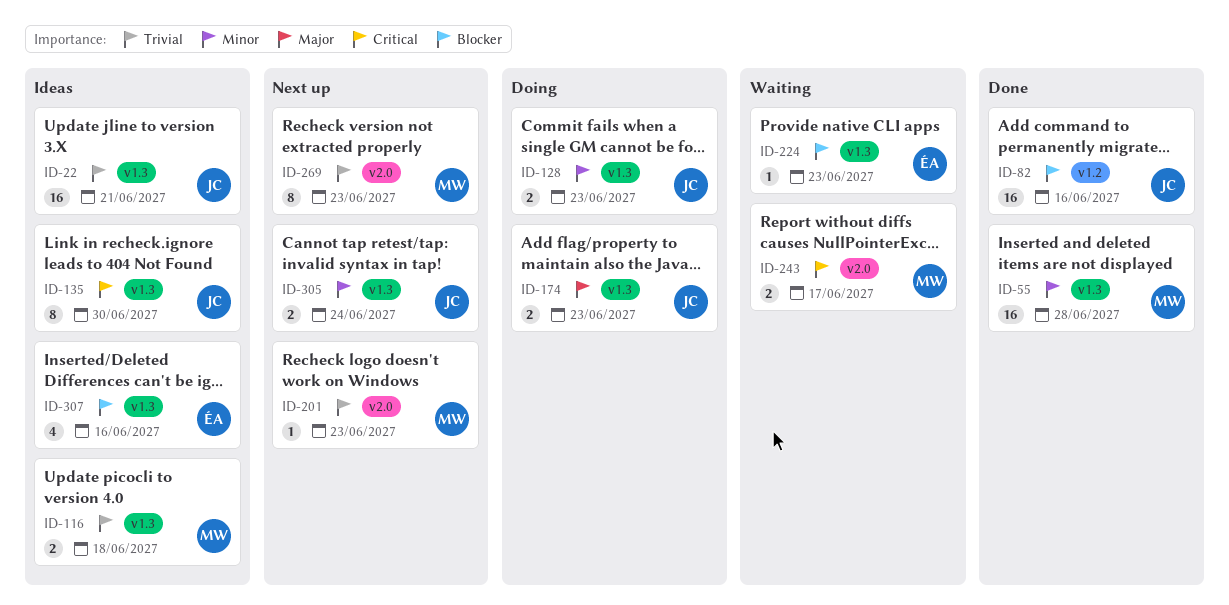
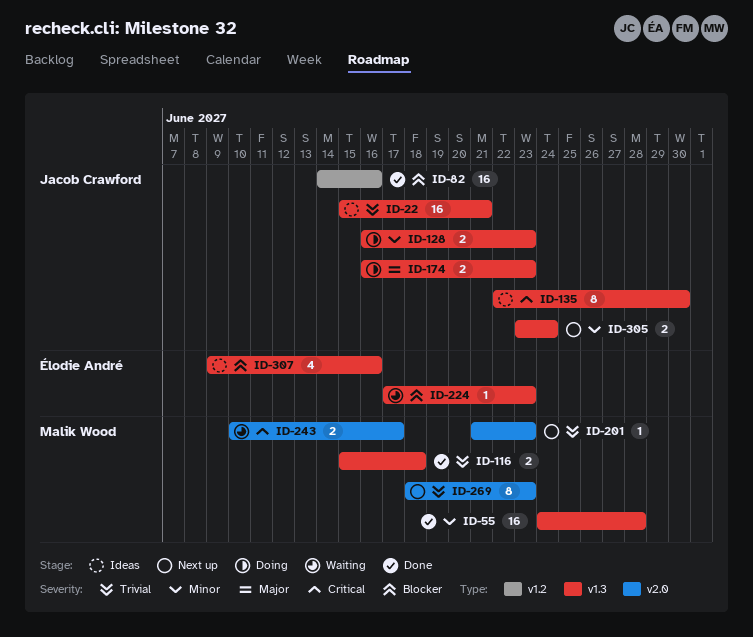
ID-116, status: Ideas -> Done

